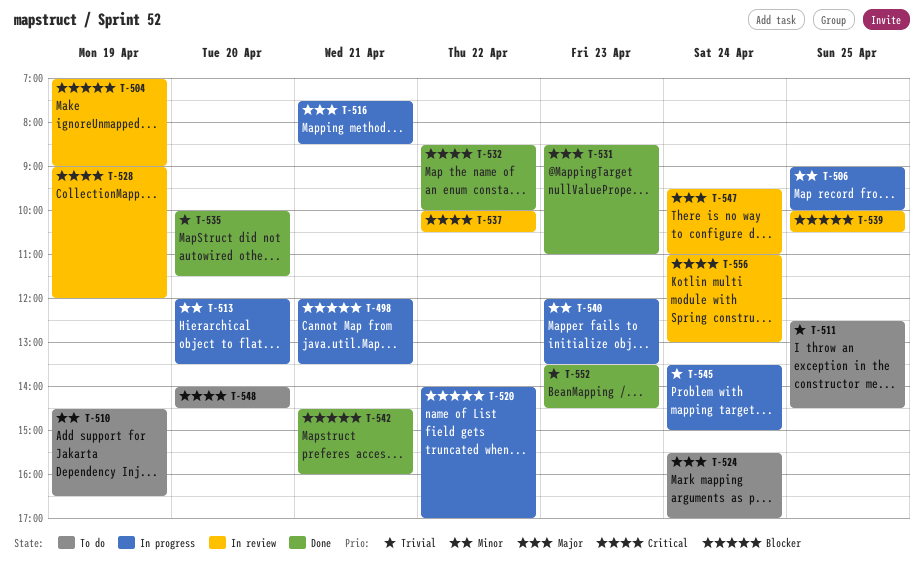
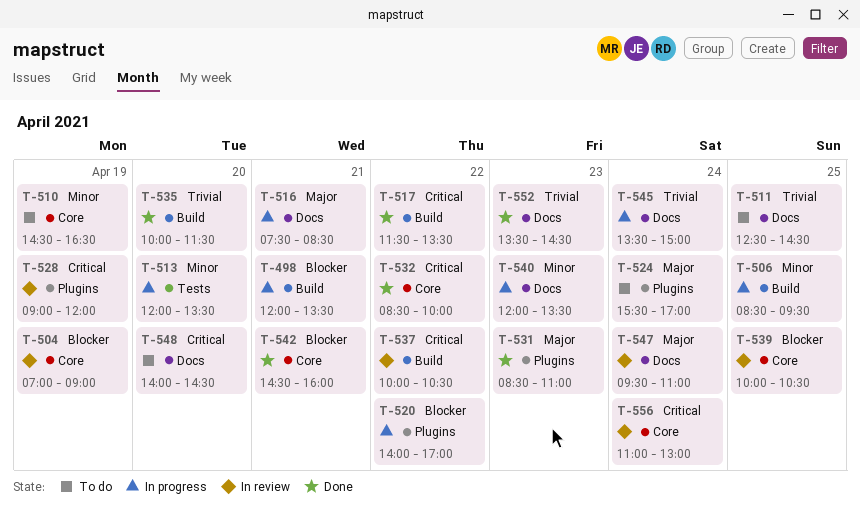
T-506, begins: 09:00 -> 08:30
T-506, ends: 10:00 -> 09:30
T-517: none -> present

